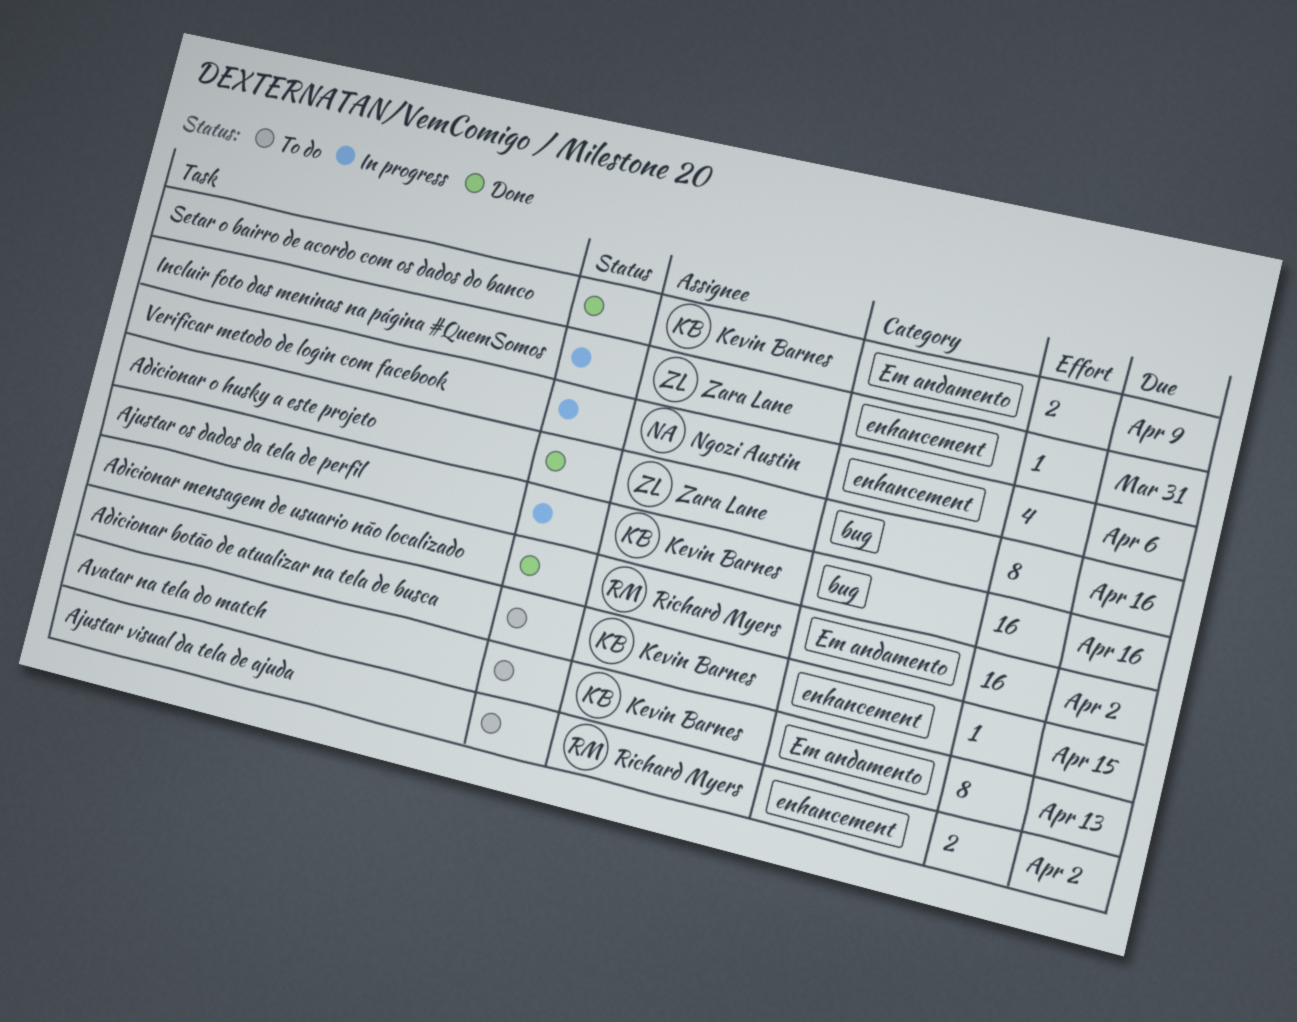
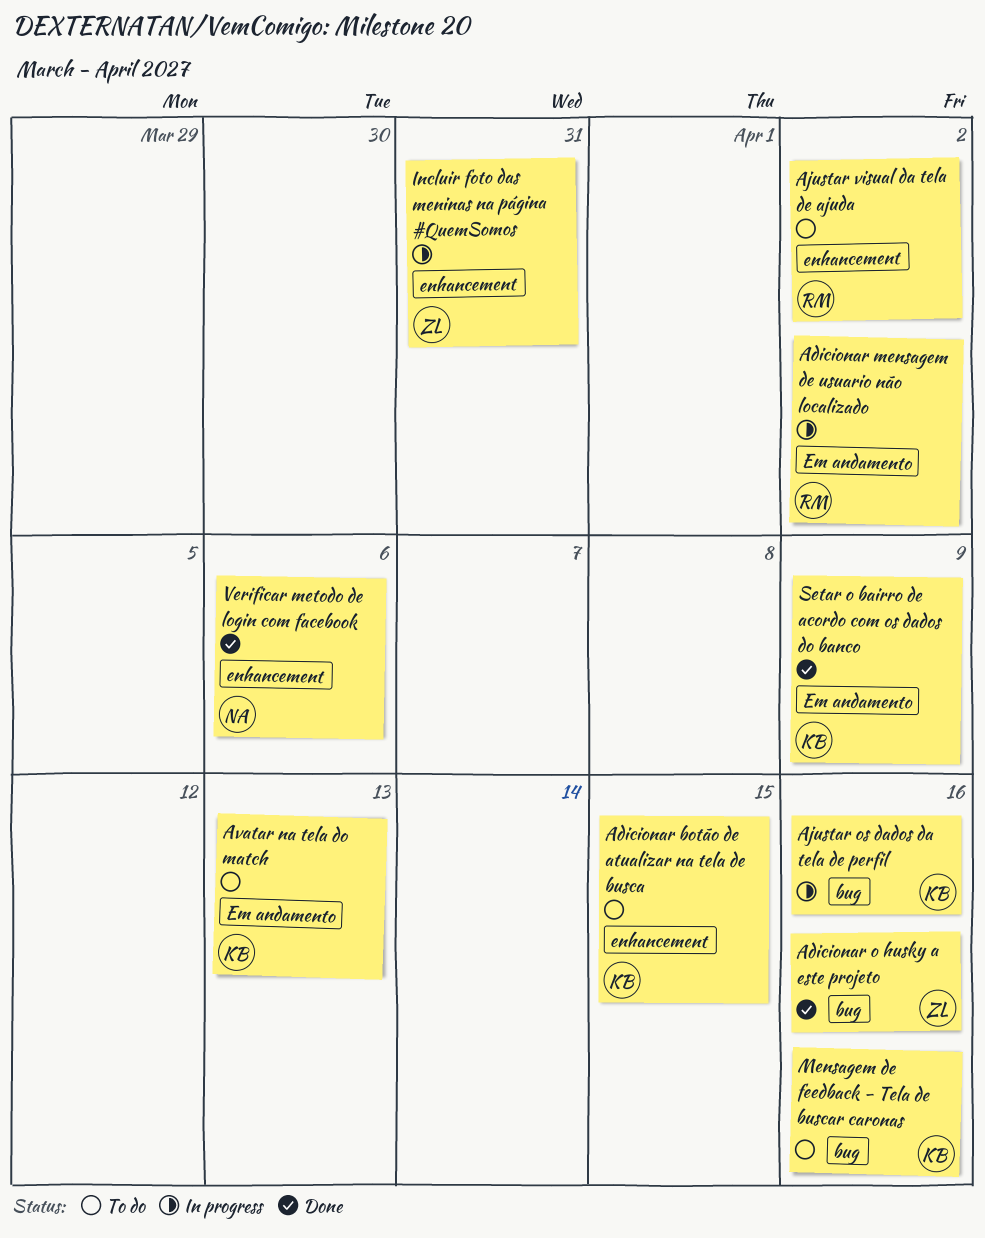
Adicionar mensagem de usuario não localizado, status: Done -> In progress
Mensagem de feedback - Tela de buscar caronas: none -> present
Verificar metodo de login com facebook, status: In progress -> Done

